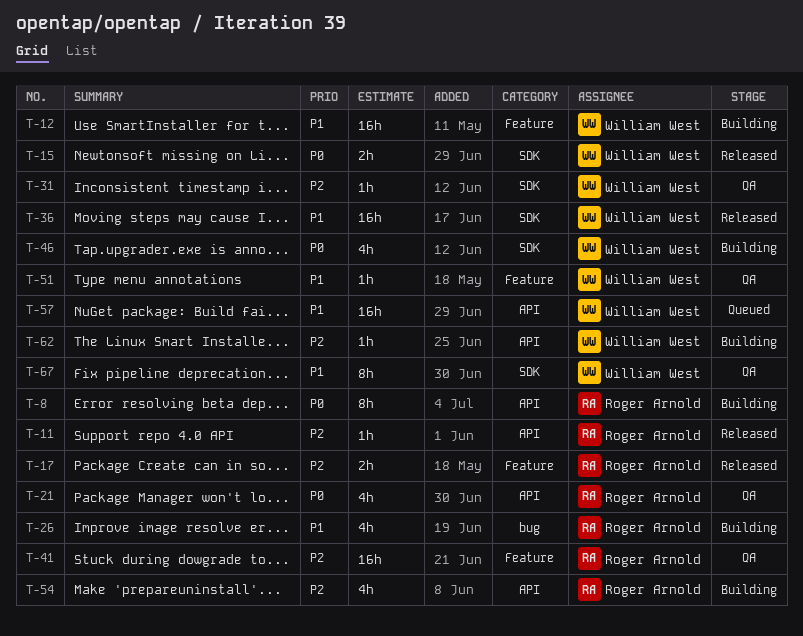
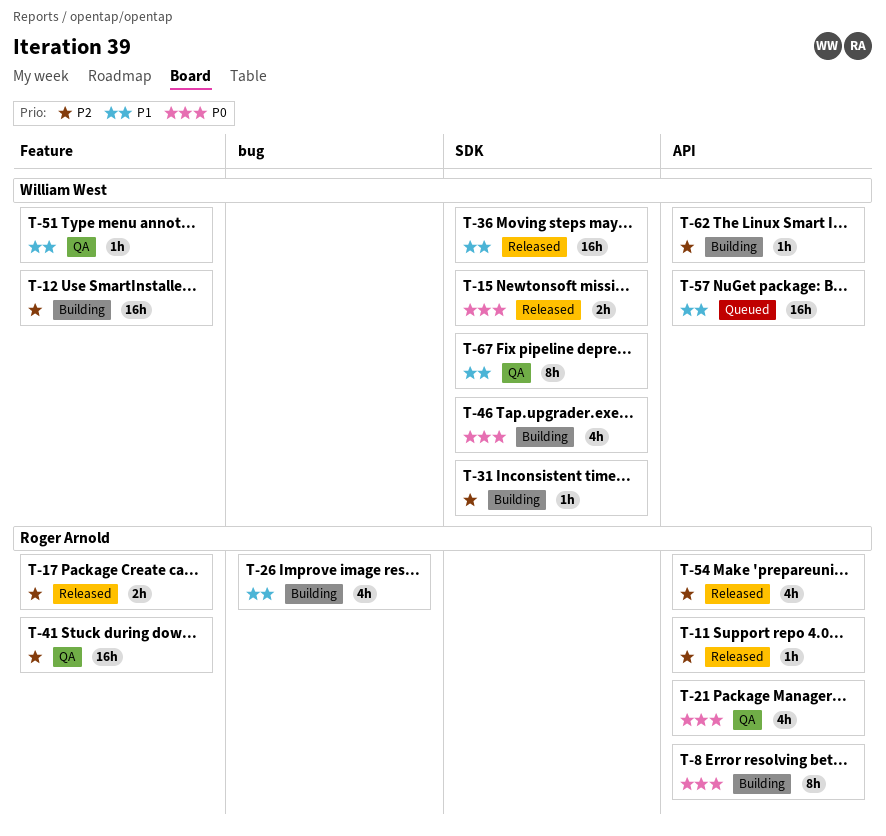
T-12, priority: P1 -> P2
T-31, status: QA -> Building
T-54, status: Building -> Released

